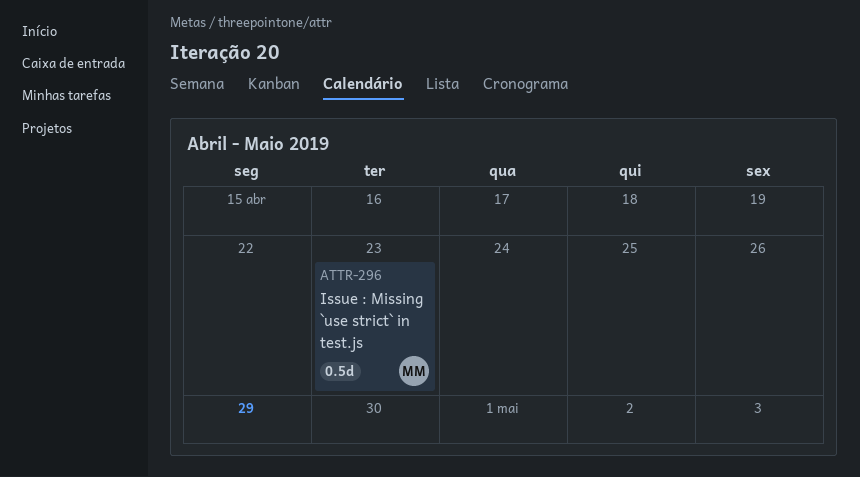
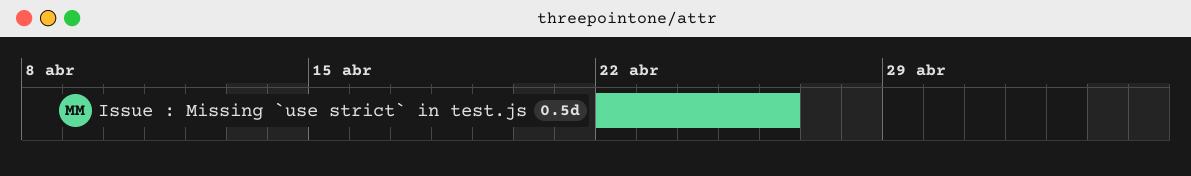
Issue : Missing `use strict` in test.js, due: Apr 23 -> Apr 26

